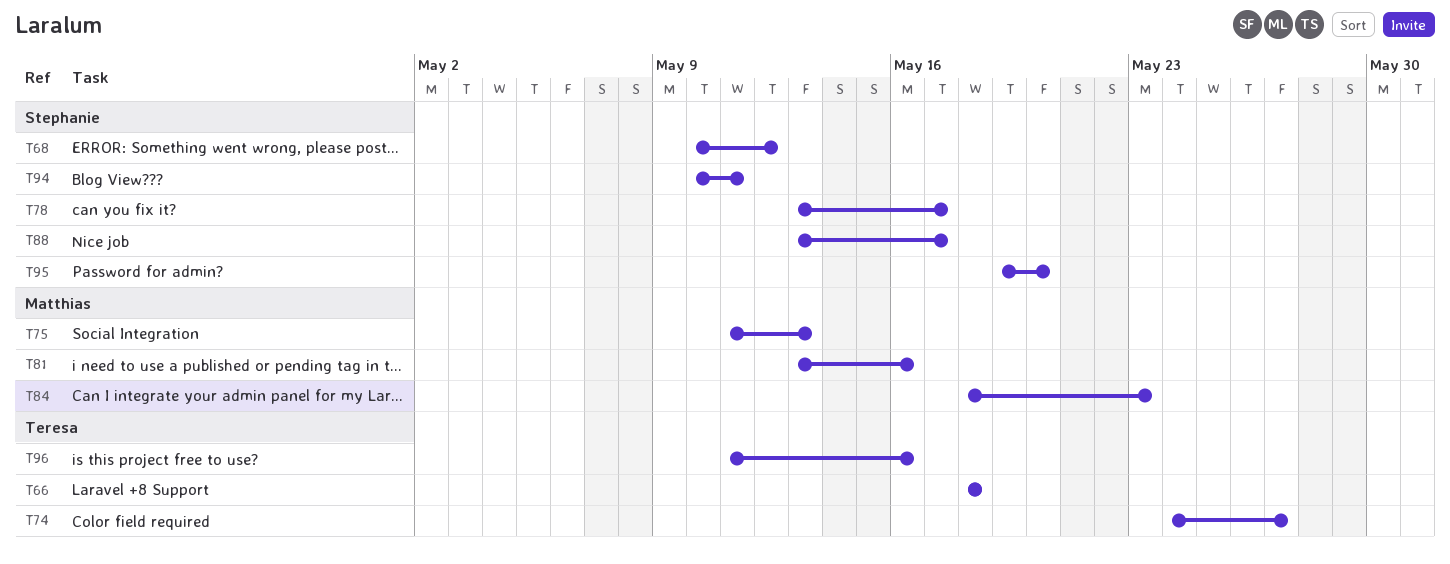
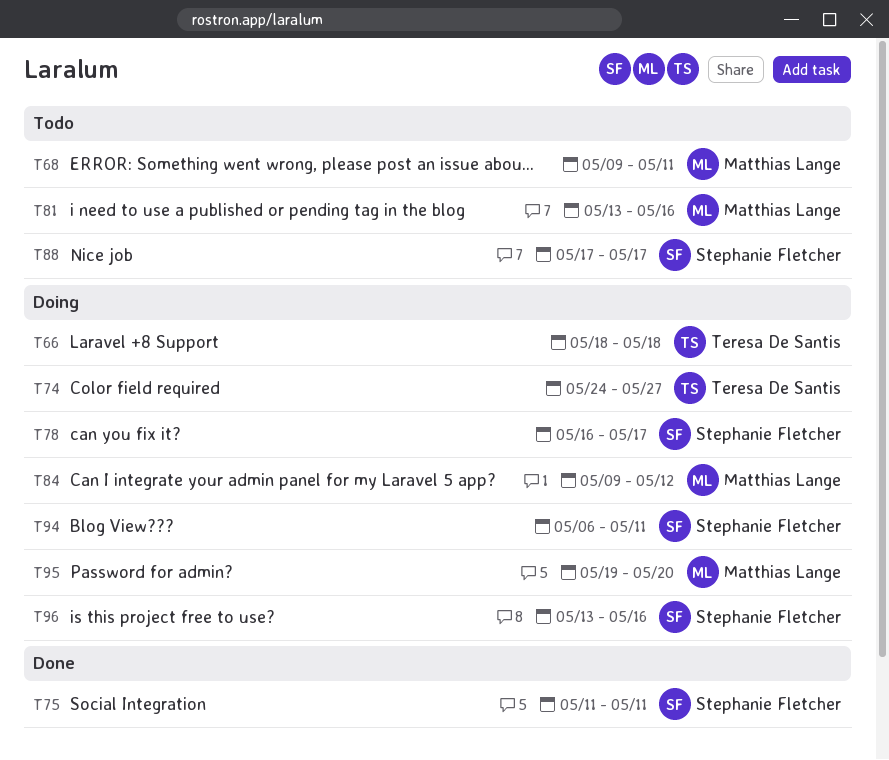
T68, owner: Stephanie Fletcher -> Matthias Lange
T68, start: May 10 -> May 9
T68, due: May 12 -> May 11
T75, owner: Matthias Lange -> Stephanie Fletcher
T75, due: May 13 -> May 11
T78, start: May 13 -> May 16
T84, start: May 18 -> May 9
T84, due: May 23 -> May 12
T88, start: May 13 -> May 17
T94, start: May 10 -> May 6
T95, owner: Stephanie Fletcher -> Matthias Lange
T96, owner: Teresa De Santis -> Stephanie Fletcher
T96, start: May 11 -> May 13

